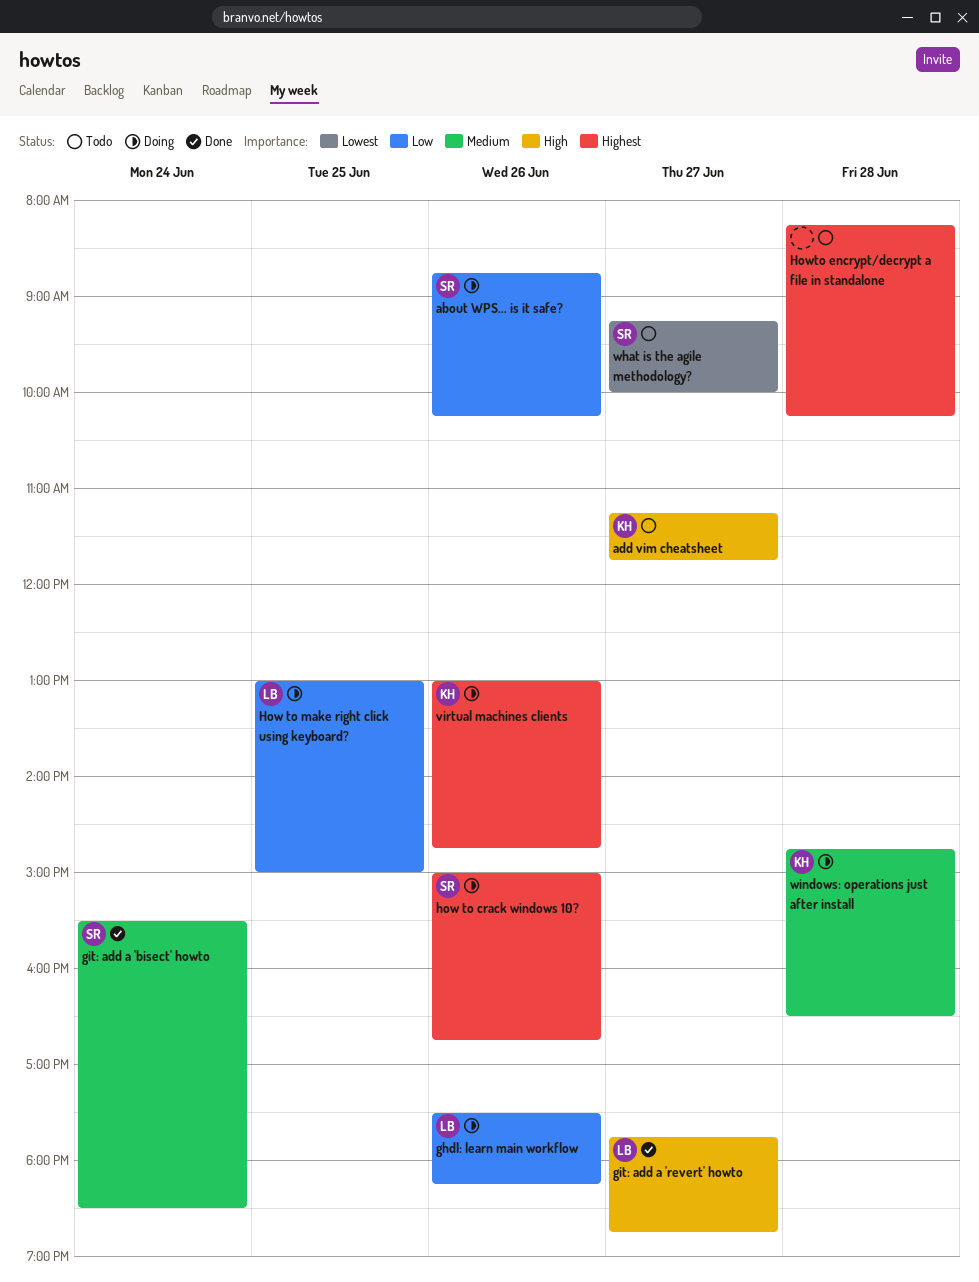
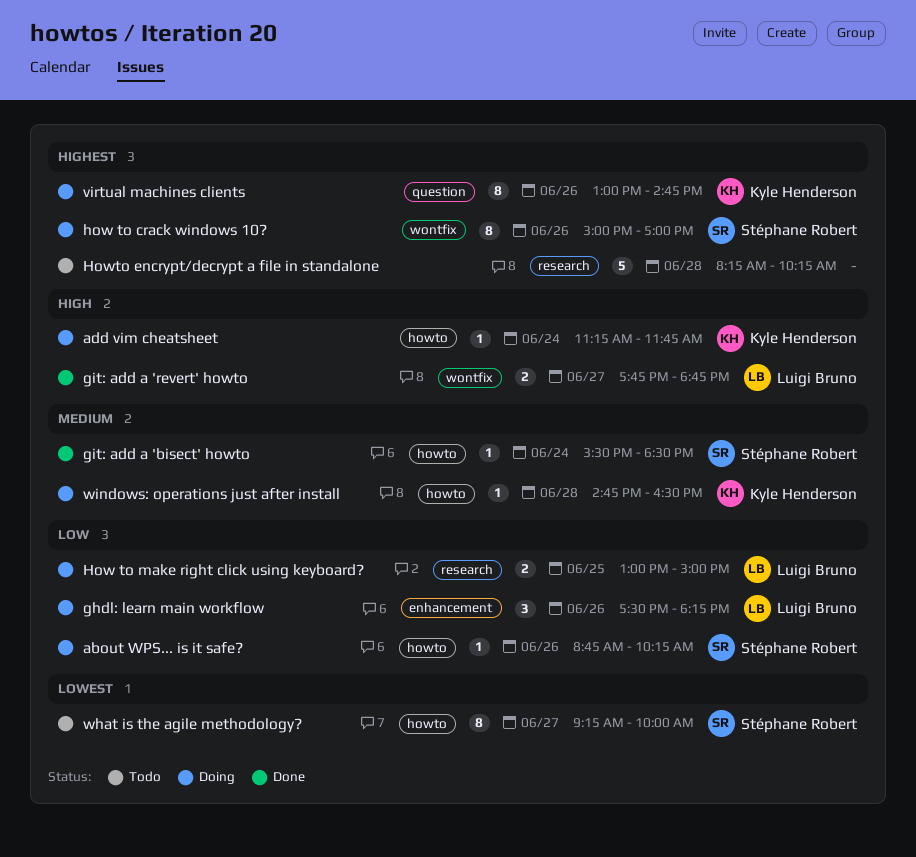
add vim cheatsheet, status: Todo -> Doing
add vim cheatsheet, day: Jun 27 -> Jun 24
how to crack windows 10?, ends: 16:45 -> 17:00

